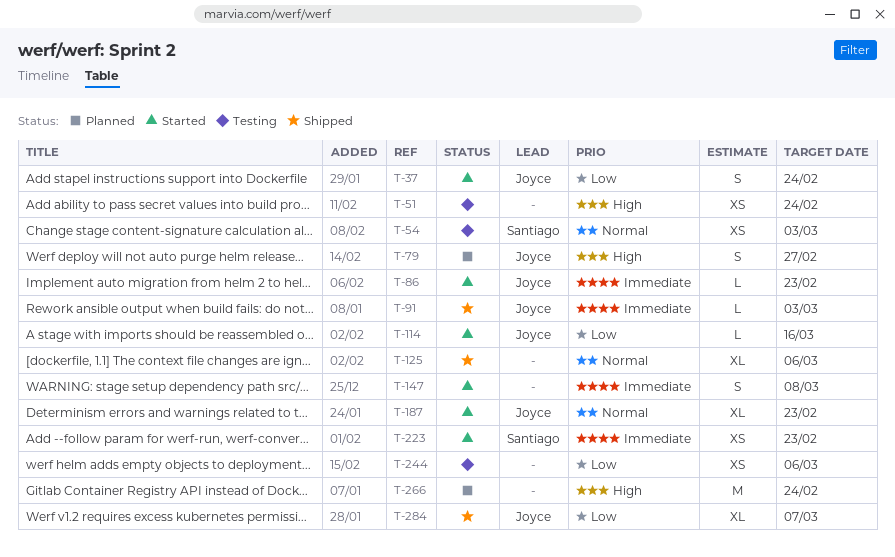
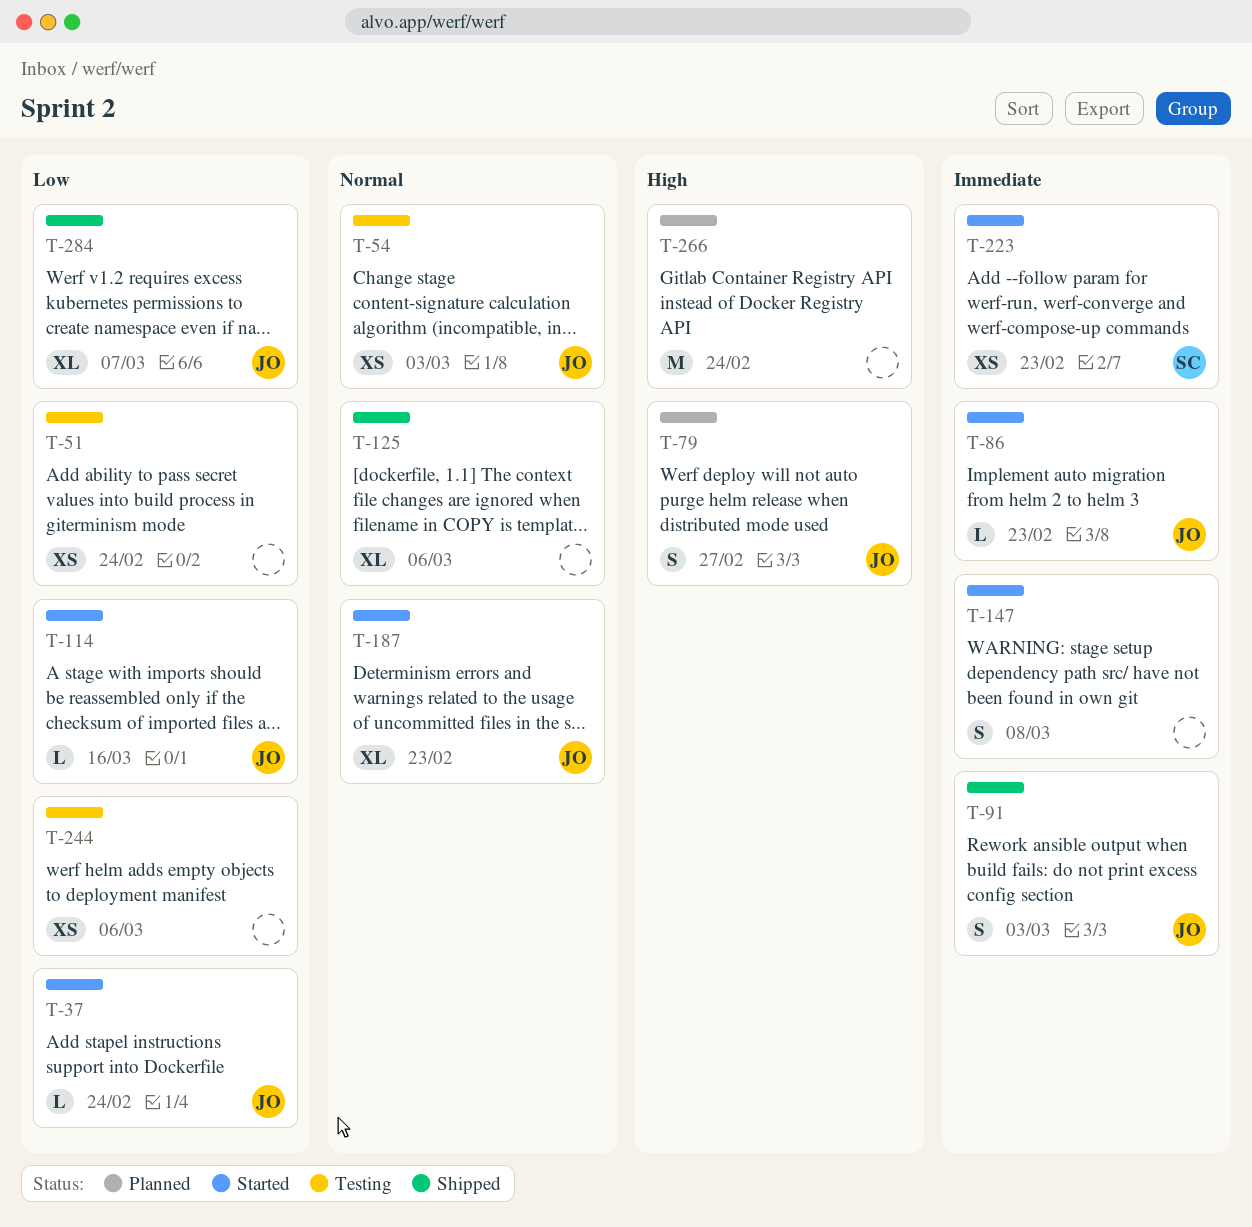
T-37, estimate: S -> L
T-51, priority: High -> Low
T-54, owner: Santiago -> Joyce
T-91, estimate: L -> S

